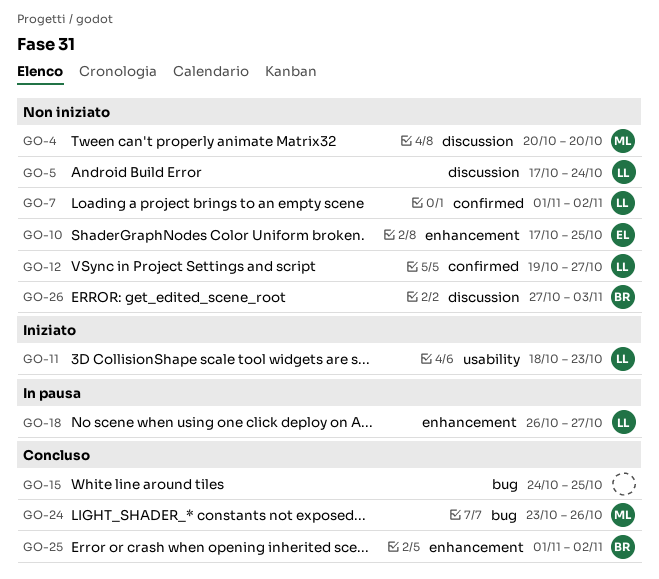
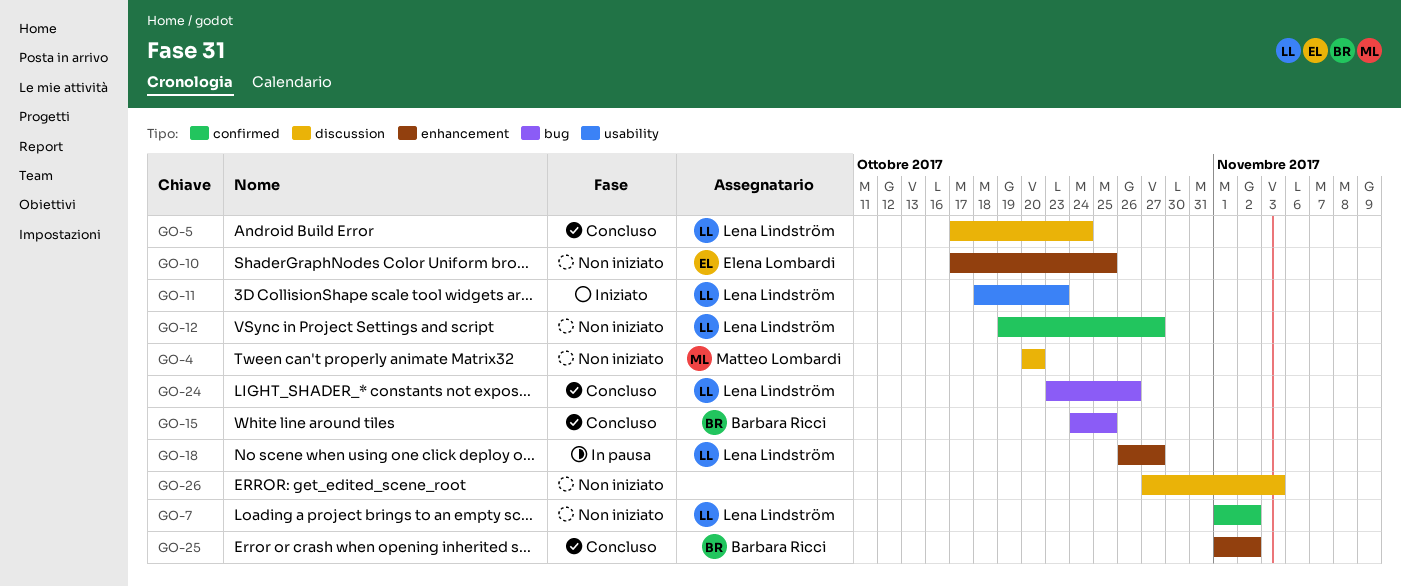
GO-5, status: Non iniziato -> Concluso
GO-15, owner: none -> Barbara Ricci
GO-24, owner: Matteo Lombardi -> Lena Lindström
GO-26, owner: Barbara Ricci -> none

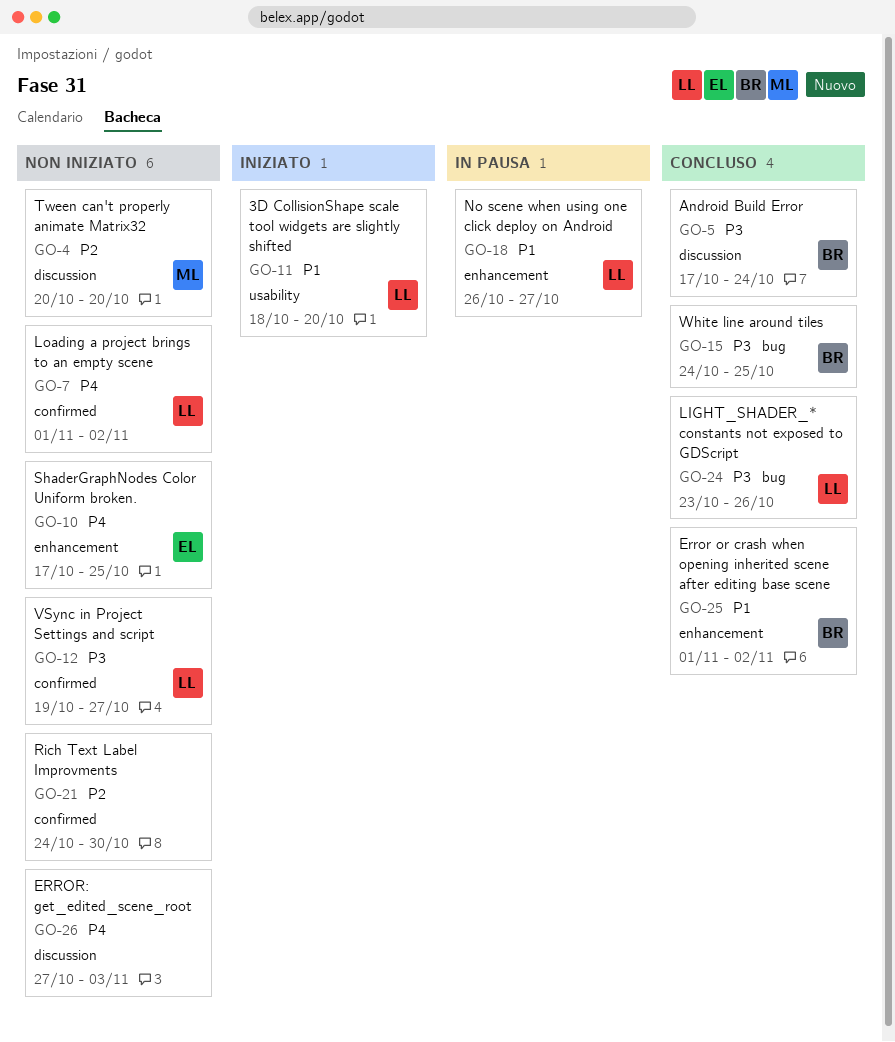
GO-5, owner: Lena Lindström -> Barbara Ricci
GO-11, due: Oct 23 -> Oct 20
GO-21: none -> present

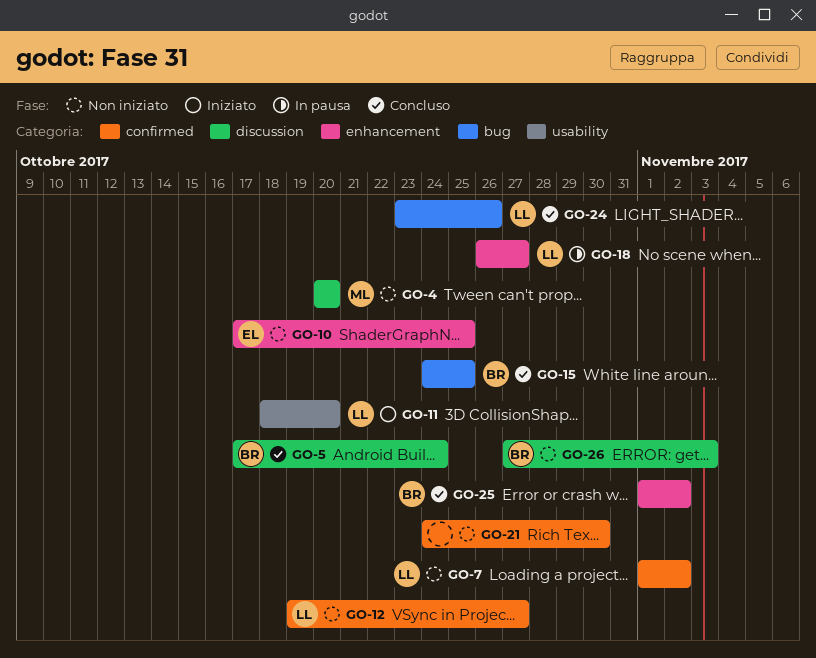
GO-26, owner: none -> BR

